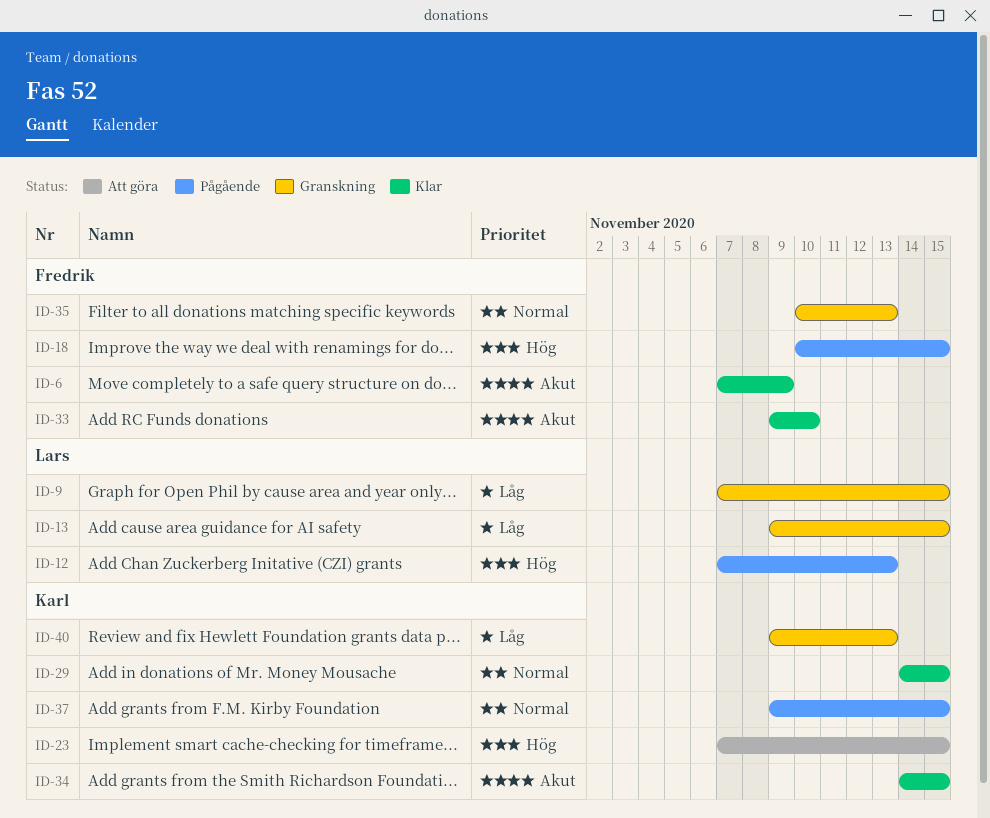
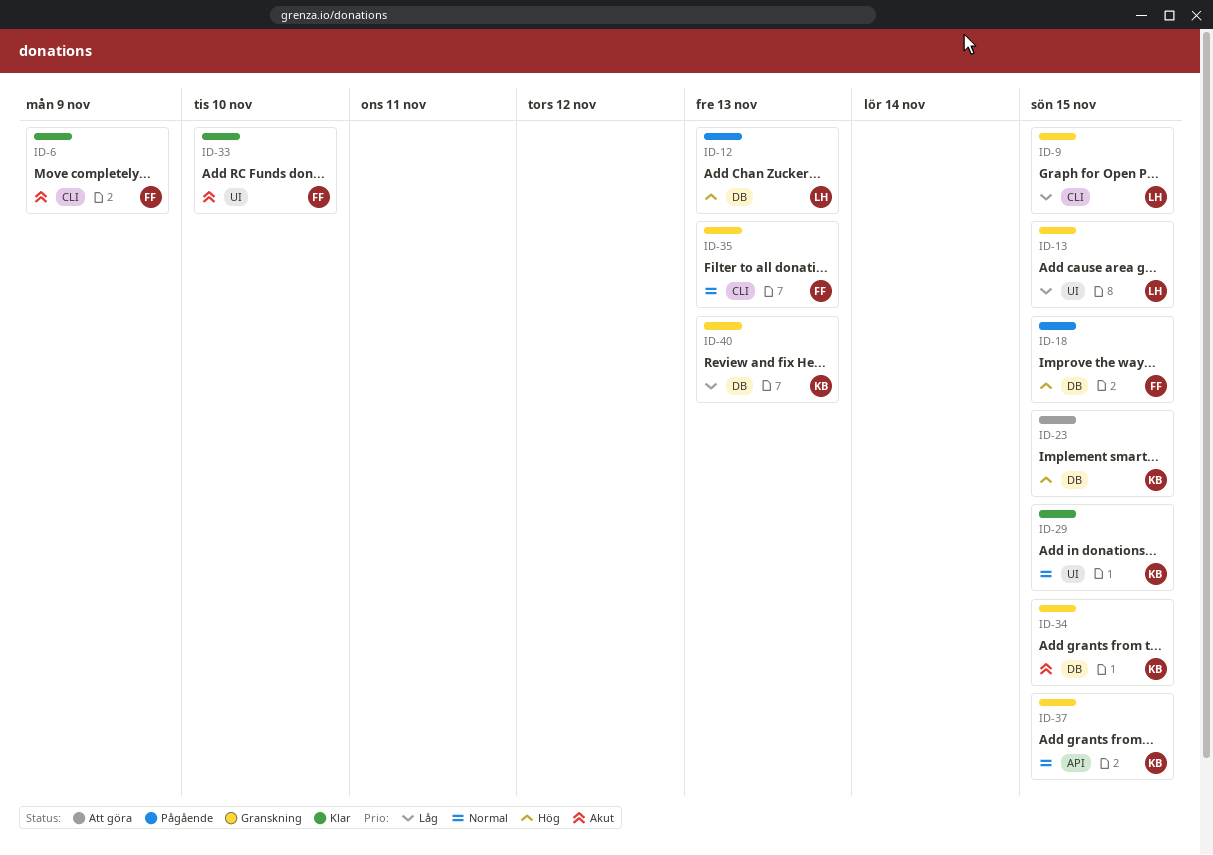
ID-34, status: Klar -> Granskning
ID-37, status: Pågående -> Granskning

